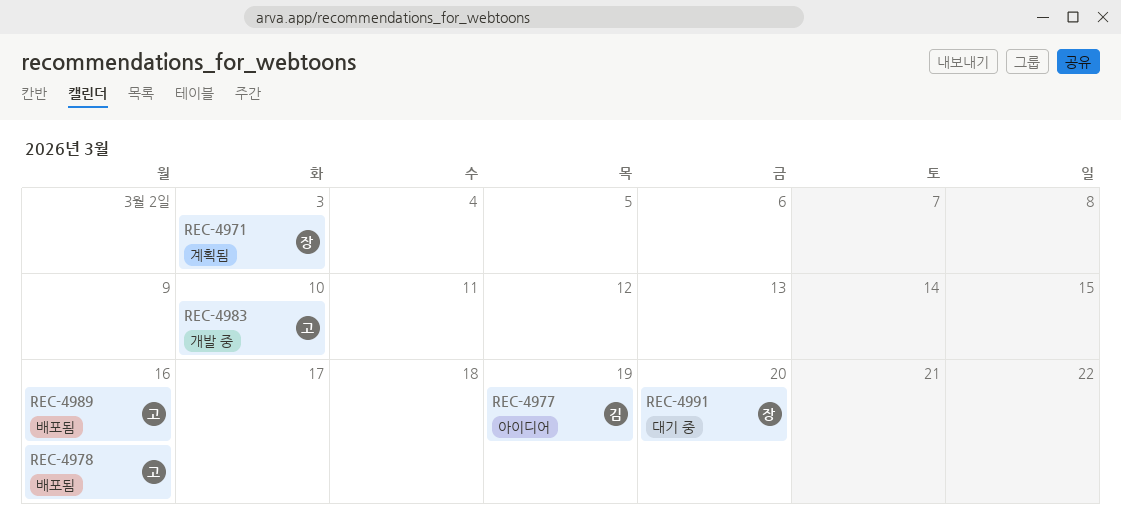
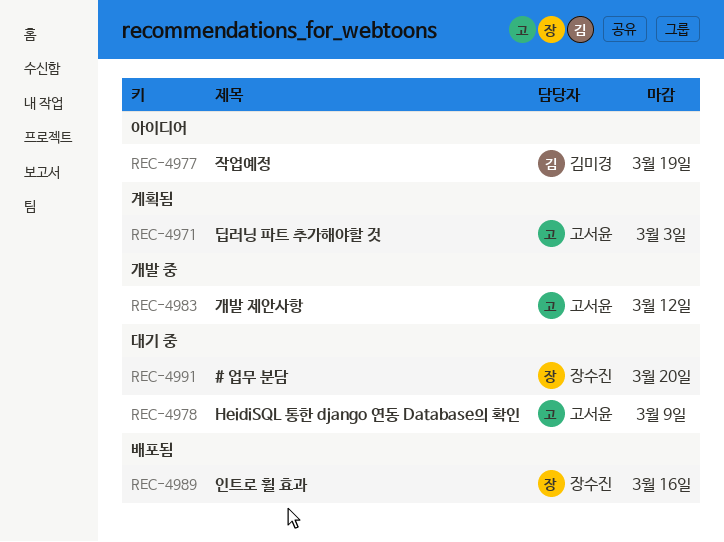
REC-4971, owner: 장수진 -> 고서윤
REC-4978, status: 배포됨 -> 대기 중
REC-4978, due: Mar 16 -> Mar 9
REC-4983, due: Mar 10 -> Mar 12
REC-4989, owner: 고서윤 -> 장수진

